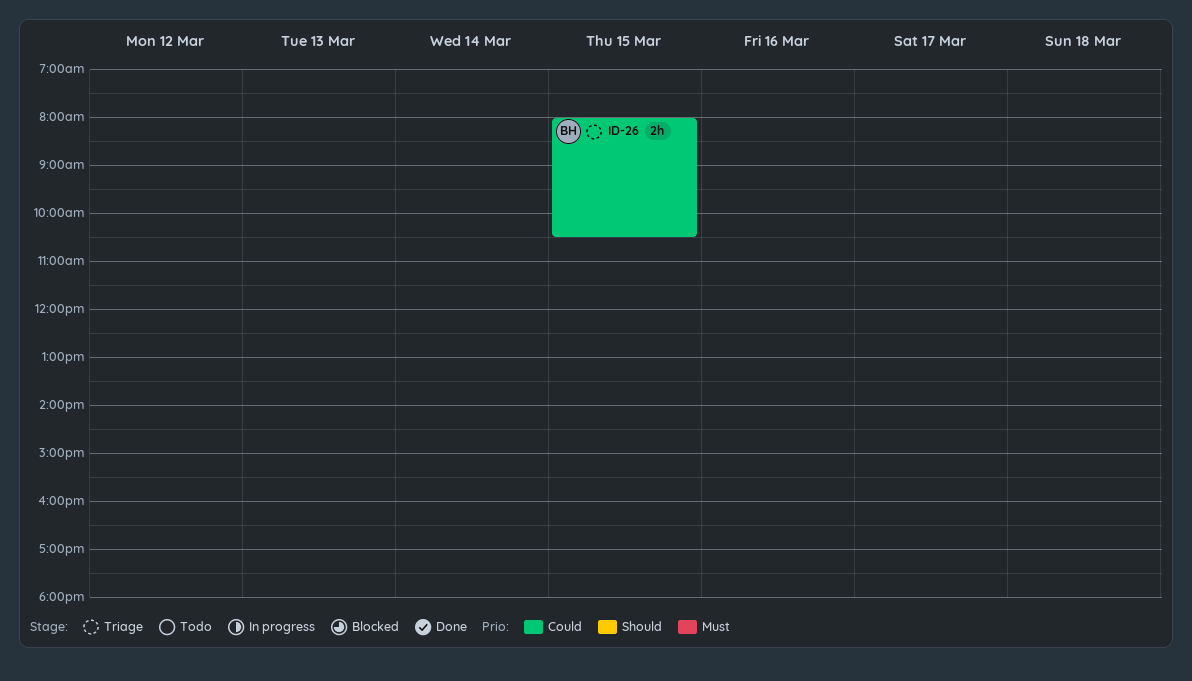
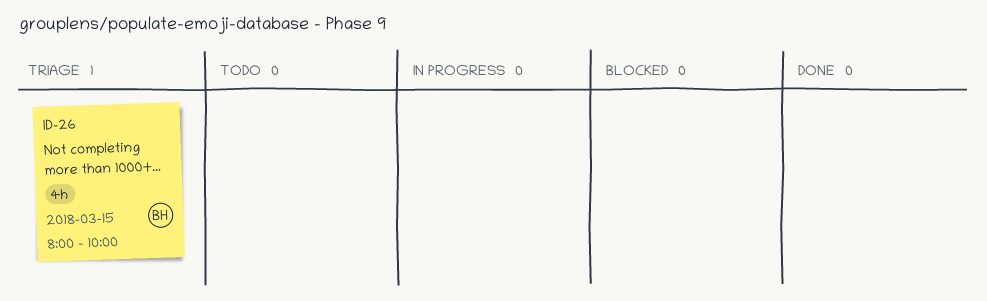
ID-26, estimate: 2h -> 4h
ID-26, ends: 10:30 -> 10:00

